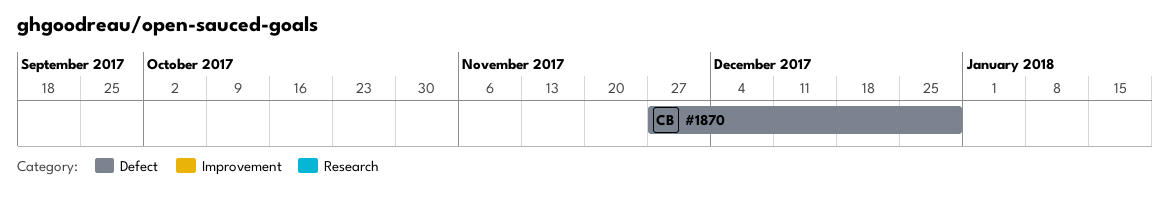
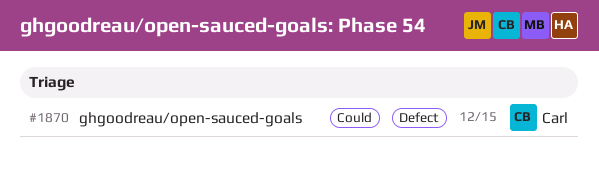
#1870, due: Dec 29 -> Dec 15

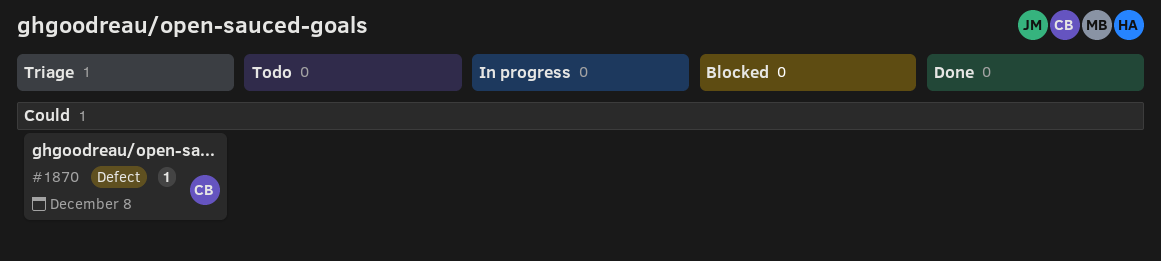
#1870, due: Dec 15 -> Dec 8

